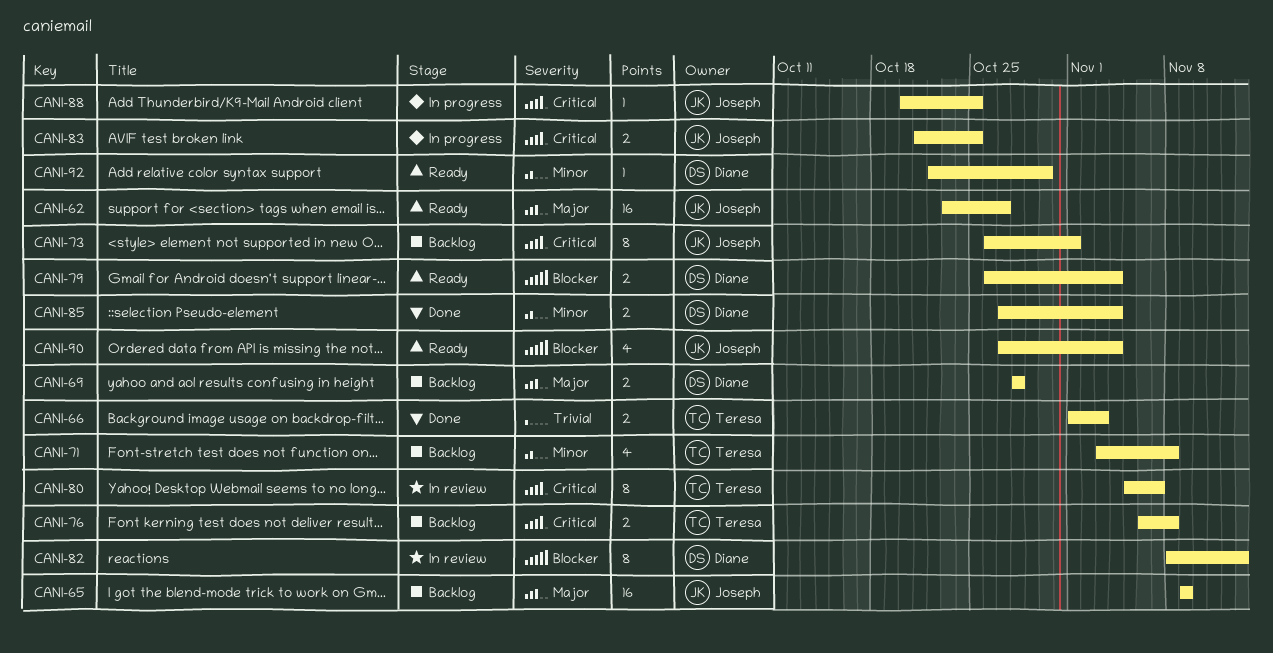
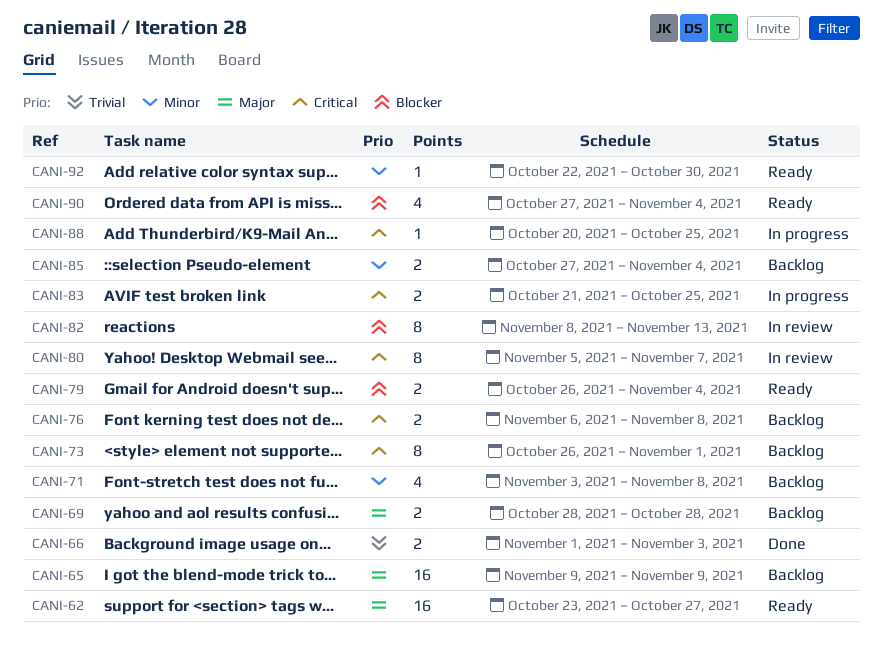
CANI-85, status: Done -> Backlog

